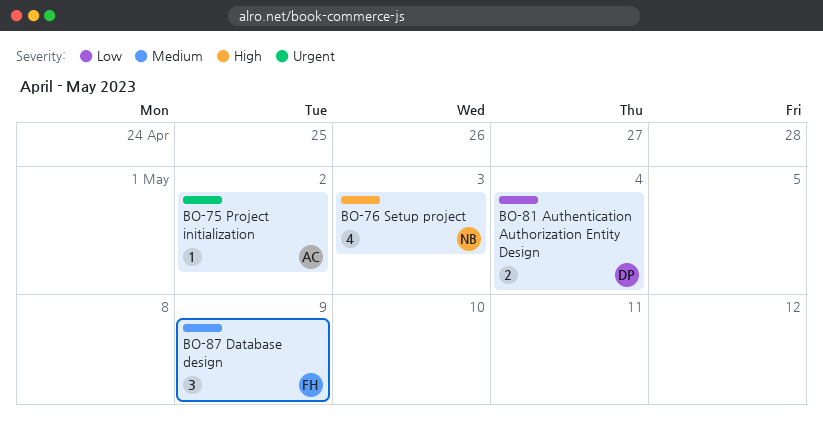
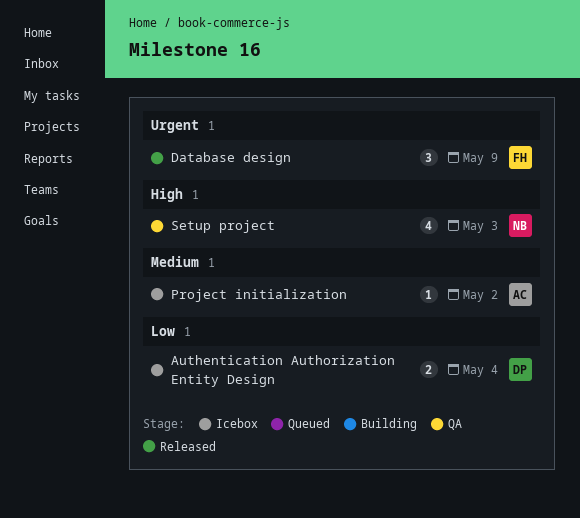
Database design, priority: Medium -> Urgent
Project initialization, priority: Urgent -> Medium

